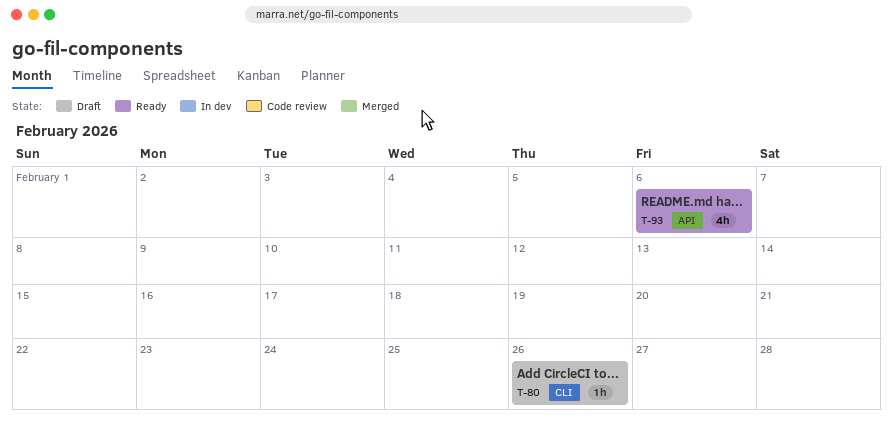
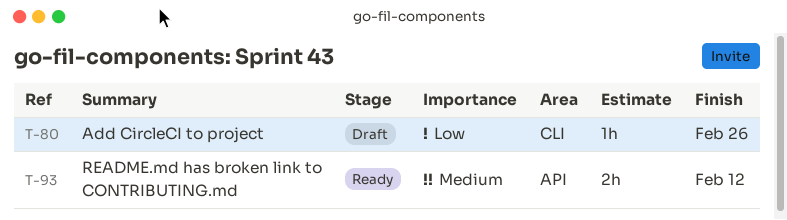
T-93, estimate: 4h -> 2h
T-93, due: Feb 6 -> Feb 12

